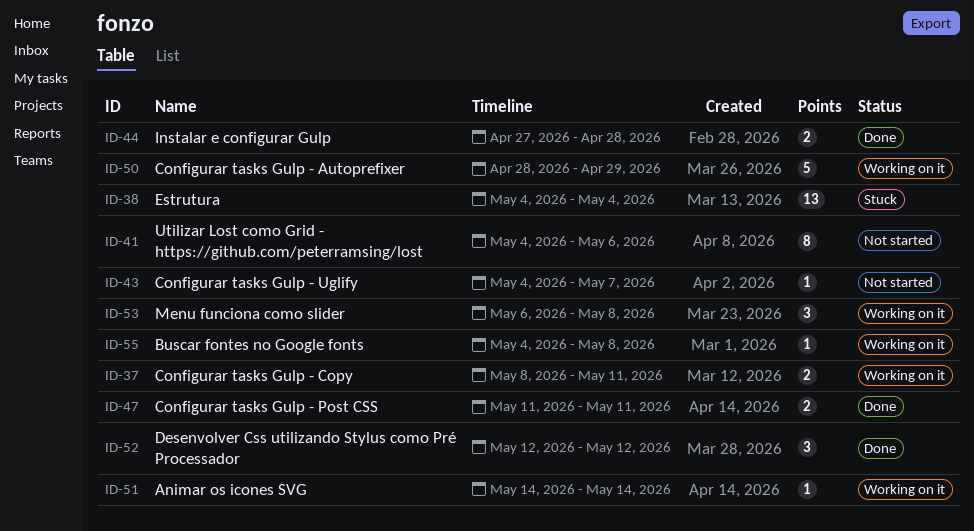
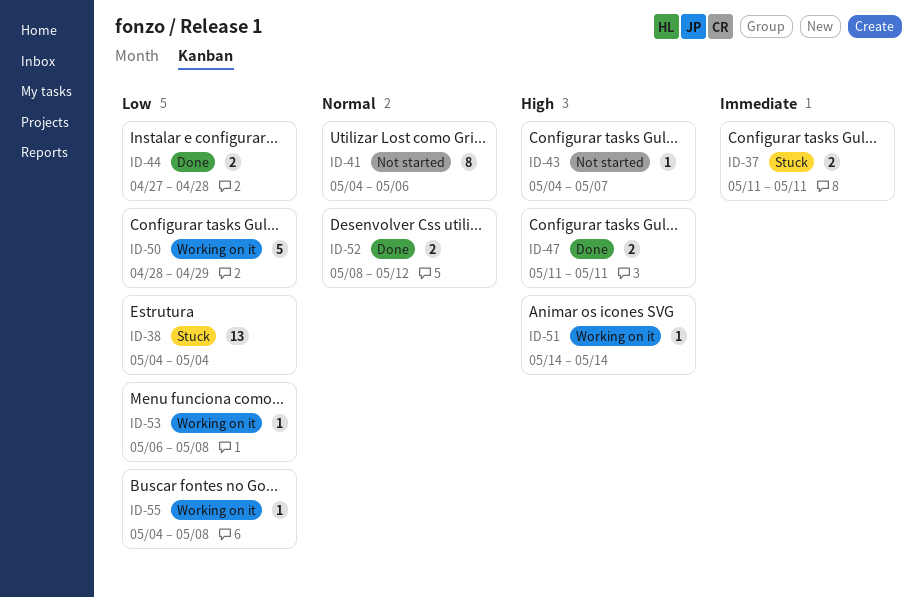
ID-37, status: Working on it -> Stuck
ID-37, start: May 8 -> May 11
ID-52, estimate: 3 -> 2
ID-52, start: May 12 -> May 8
ID-53, estimate: 3 -> 1

